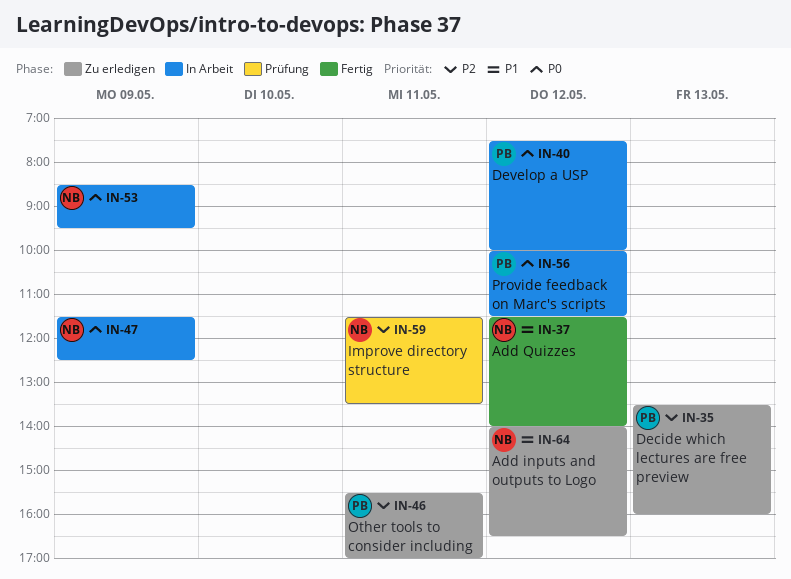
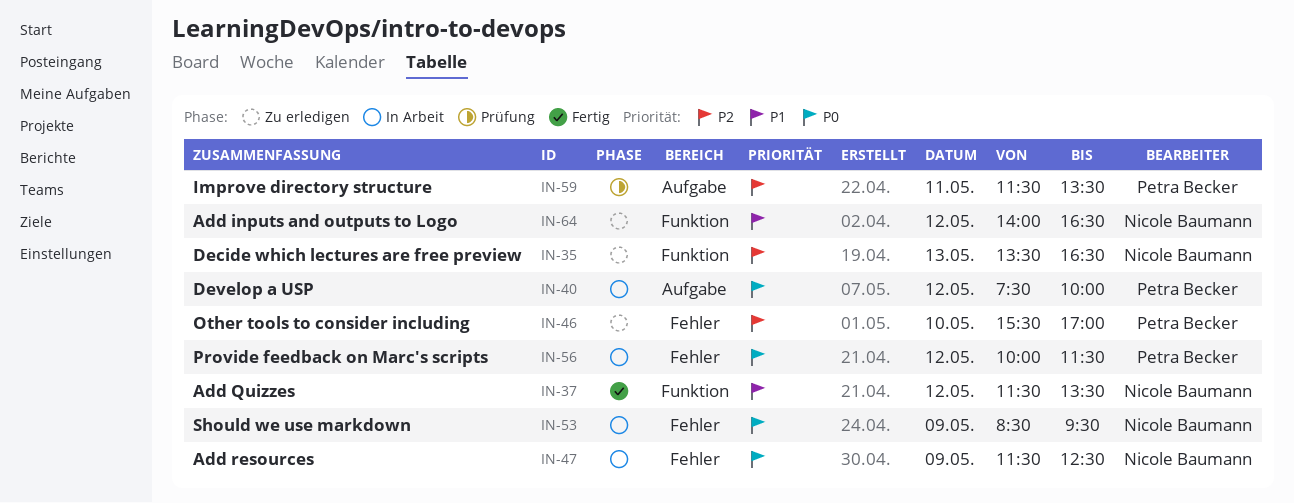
IN-35, owner: Petra Becker -> Nicole Baumann
IN-35, ends: 16:00 -> 16:30
IN-37, ends: 14:00 -> 13:30
IN-46, day: May 11 -> May 10
IN-59, owner: Nicole Baumann -> Petra Becker

